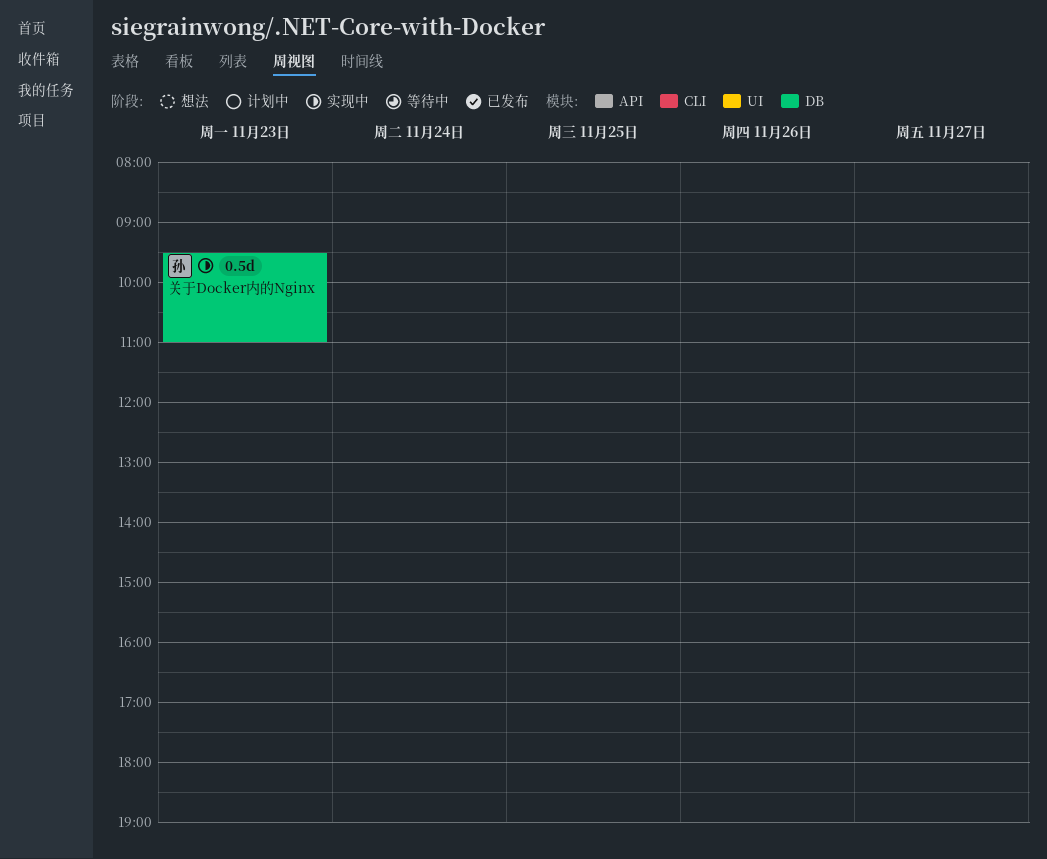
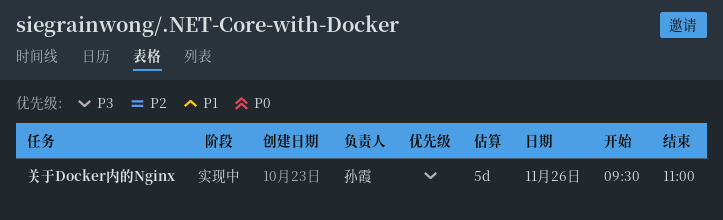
关于Docker内的Nginx, estimate: 0.5d -> 5d
关于Docker内的Nginx, day: Nov 23 -> Nov 26

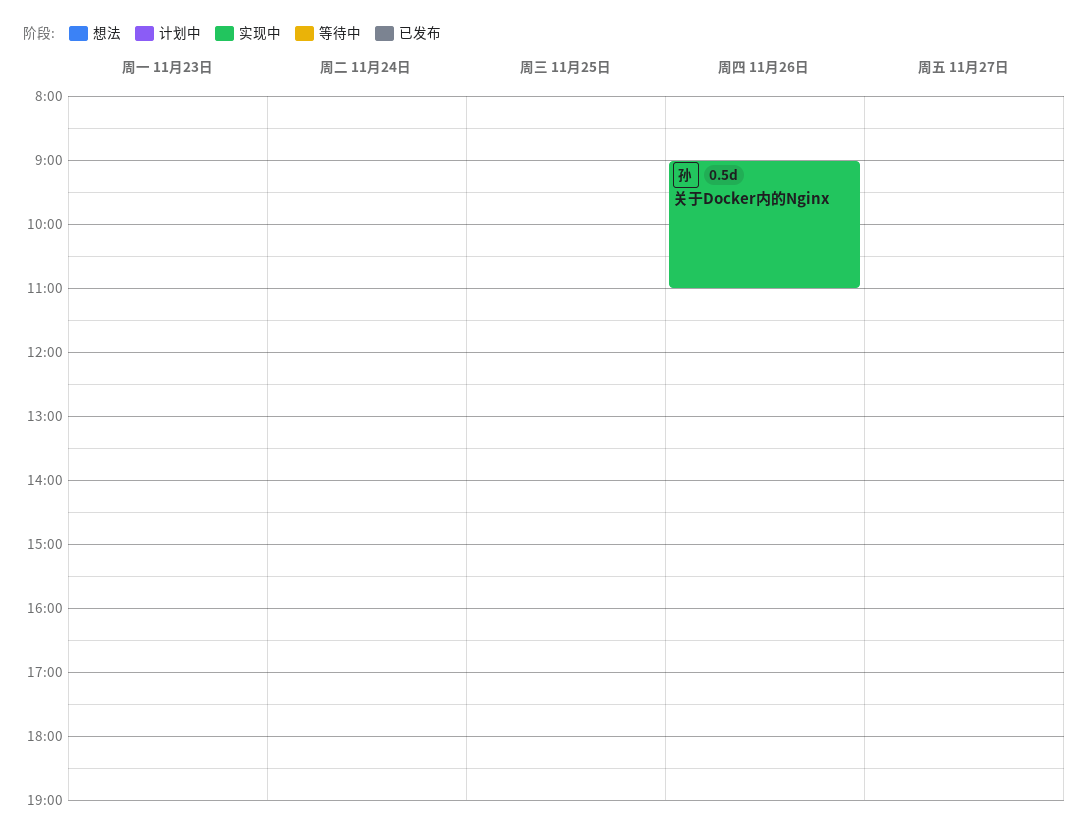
关于Docker内的Nginx, estimate: 5d -> 0.5d
关于Docker内的Nginx, begins: 09:30 -> 09:00

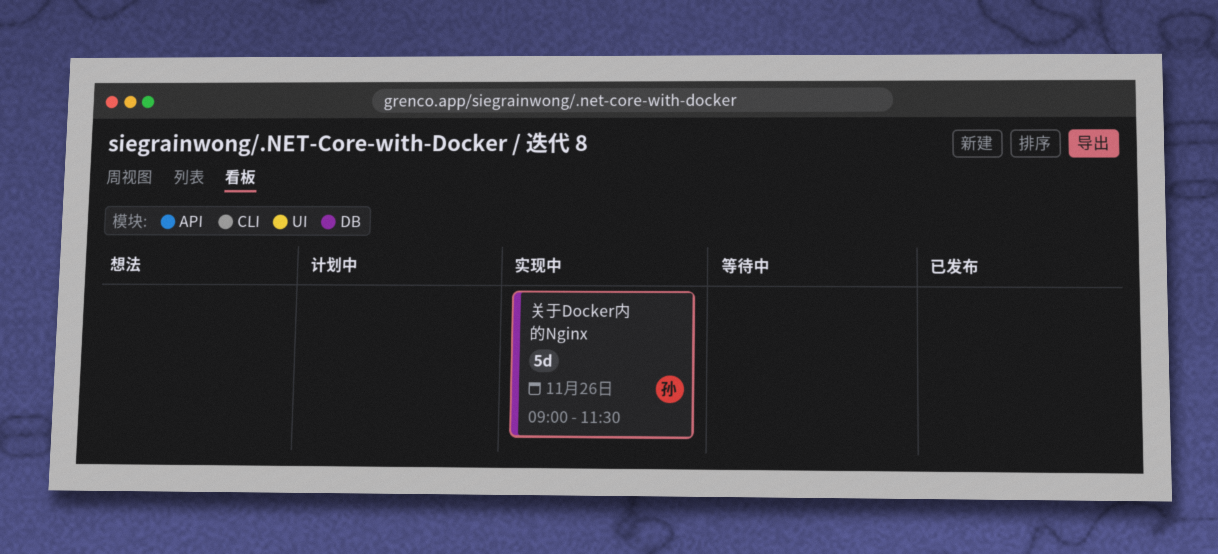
关于Docker内的Nginx, estimate: 0.5d -> 5d
关于Docker内的Nginx, ends: 11:00 -> 11:30

